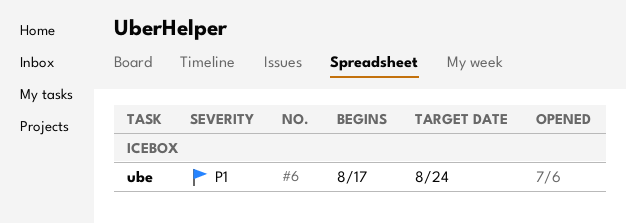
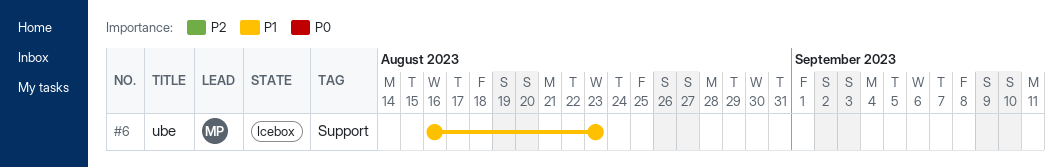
#6, start: Aug 17 -> Aug 16
#6, due: Aug 24 -> Aug 23

